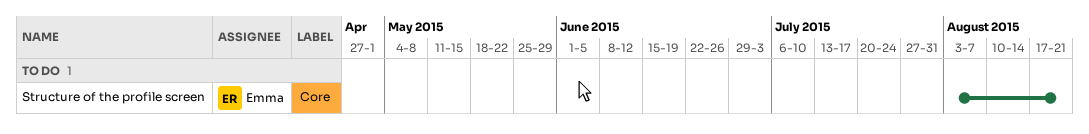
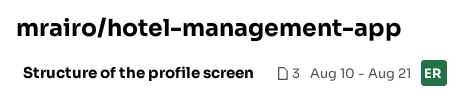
Structure of the profile screen, start: Aug 3 -> Aug 10

